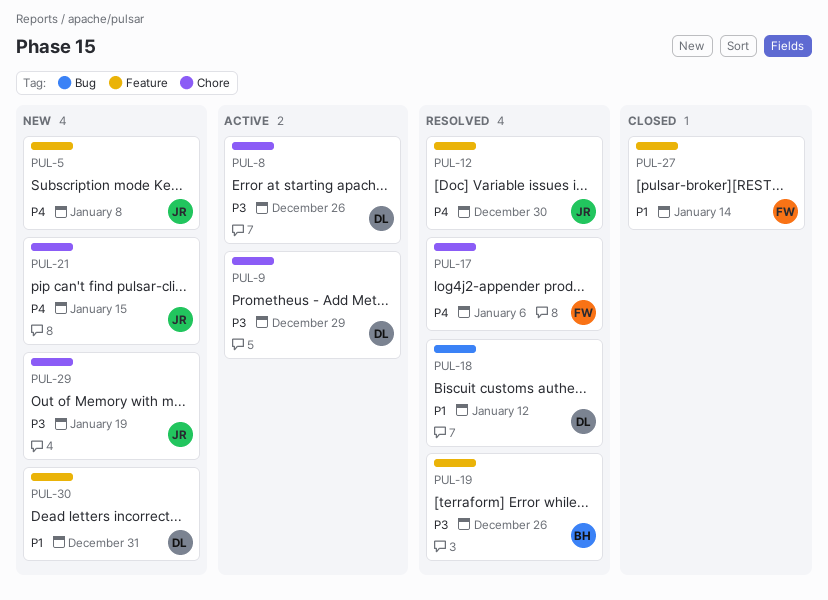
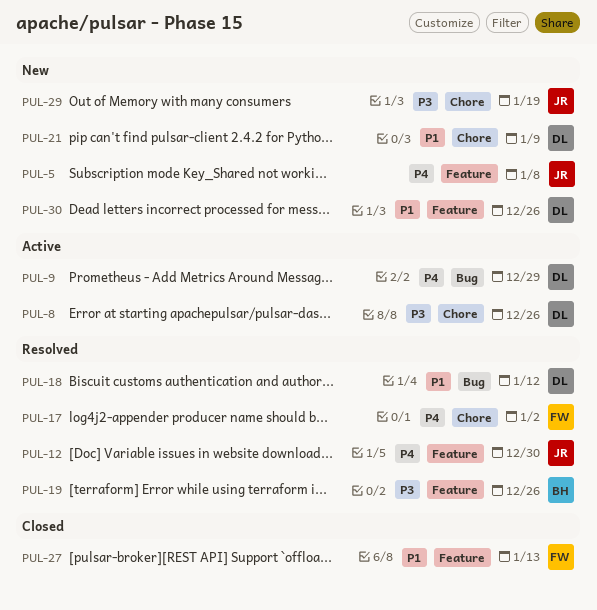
PUL-9, priority: P3 -> P4
PUL-9, label: Chore -> Bug
PUL-17, due: Jan 6 -> Jan 2
PUL-21, owner: JR -> DL
PUL-21, priority: P4 -> P1
PUL-21, due: Jan 15 -> Jan 9
PUL-27, due: Jan 14 -> Jan 13
PUL-30, due: Dec 31 -> Dec 26

